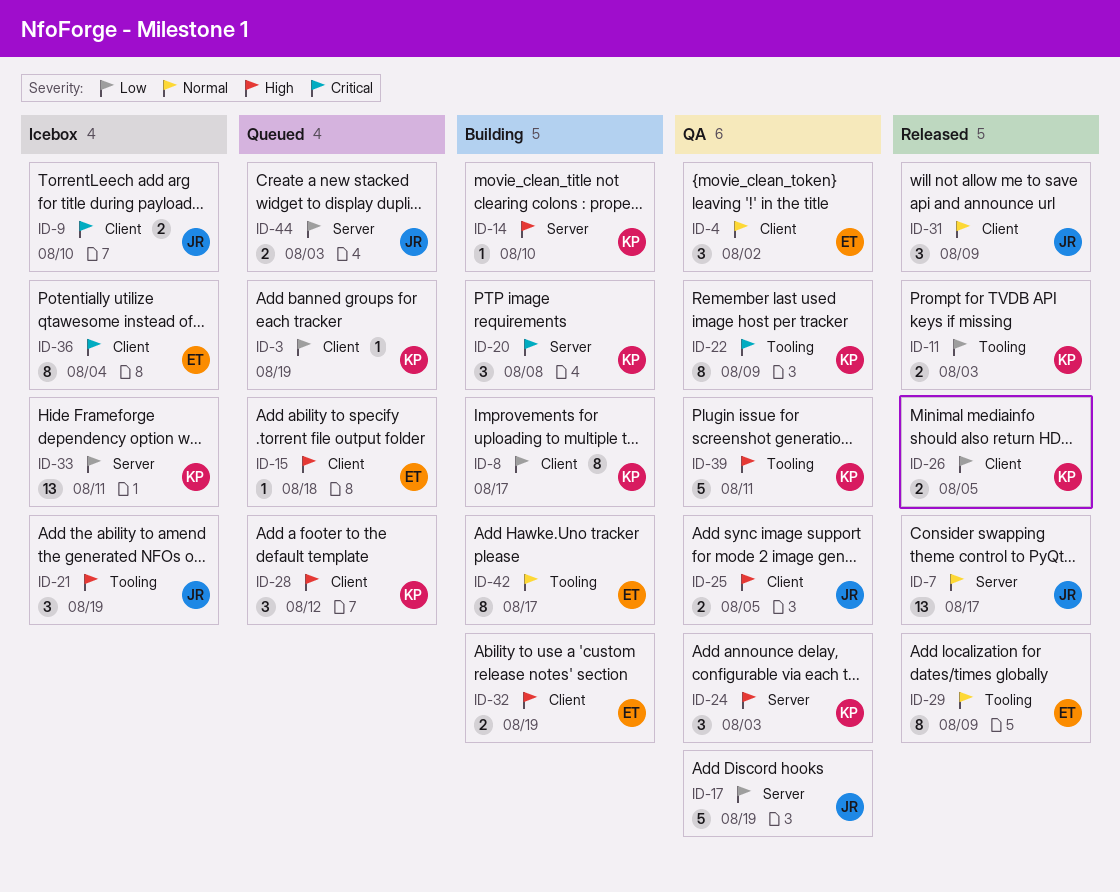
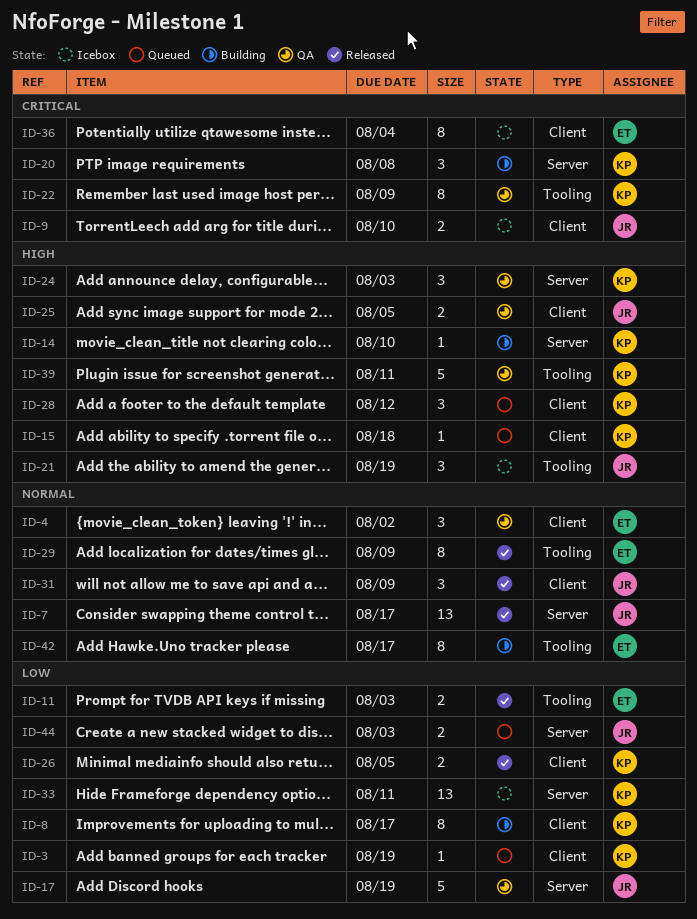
ID-11, owner: KP -> ET
ID-15, owner: ET -> KP
ID-32: present -> none

